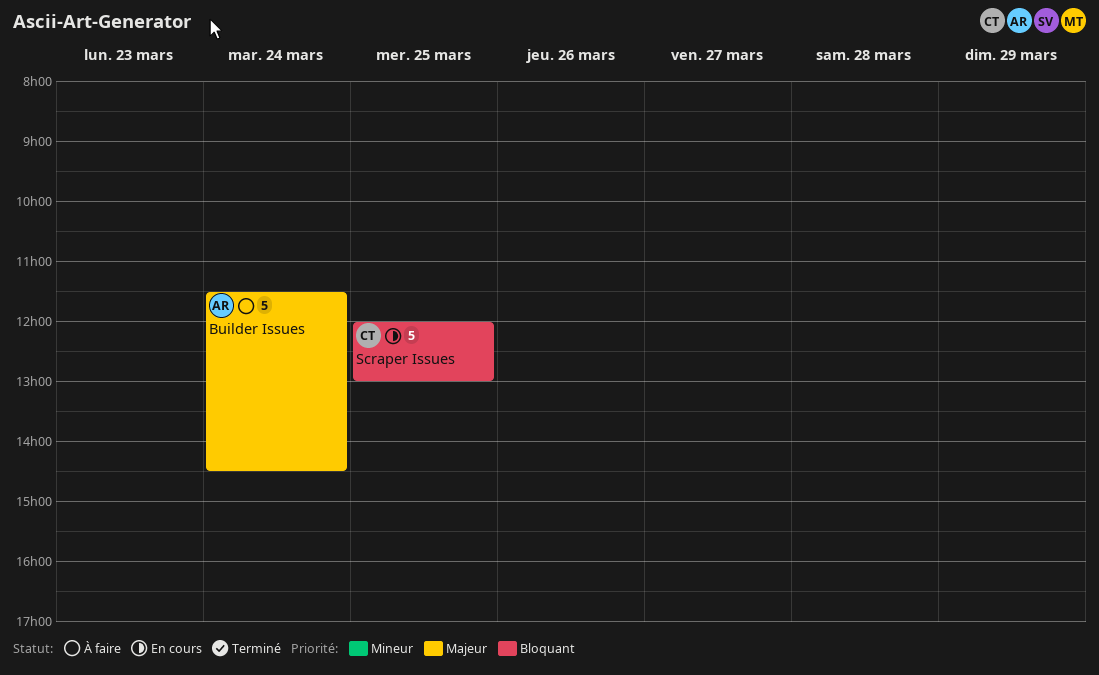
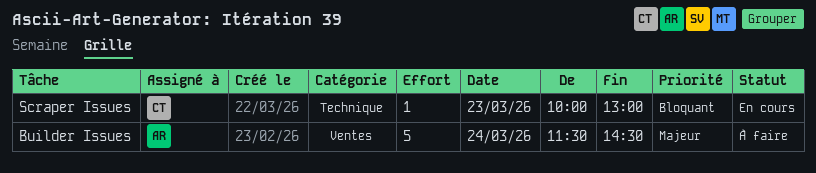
Scraper Issues, estimate: 5 -> 1
Scraper Issues, day: Mar 25 -> Mar 23
Scraper Issues, begins: 12:00 -> 10:00

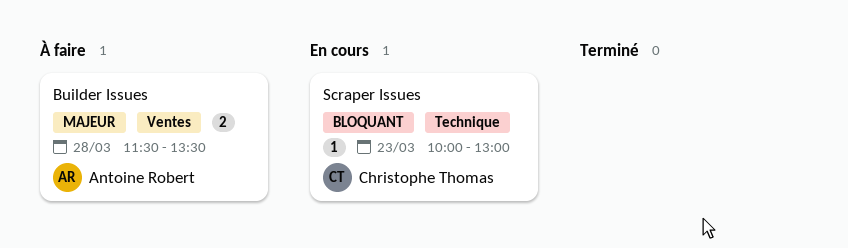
Builder Issues, estimate: 5 -> 2
Builder Issues, day: Mar 24 -> Mar 28
Builder Issues, ends: 14:30 -> 13:30

